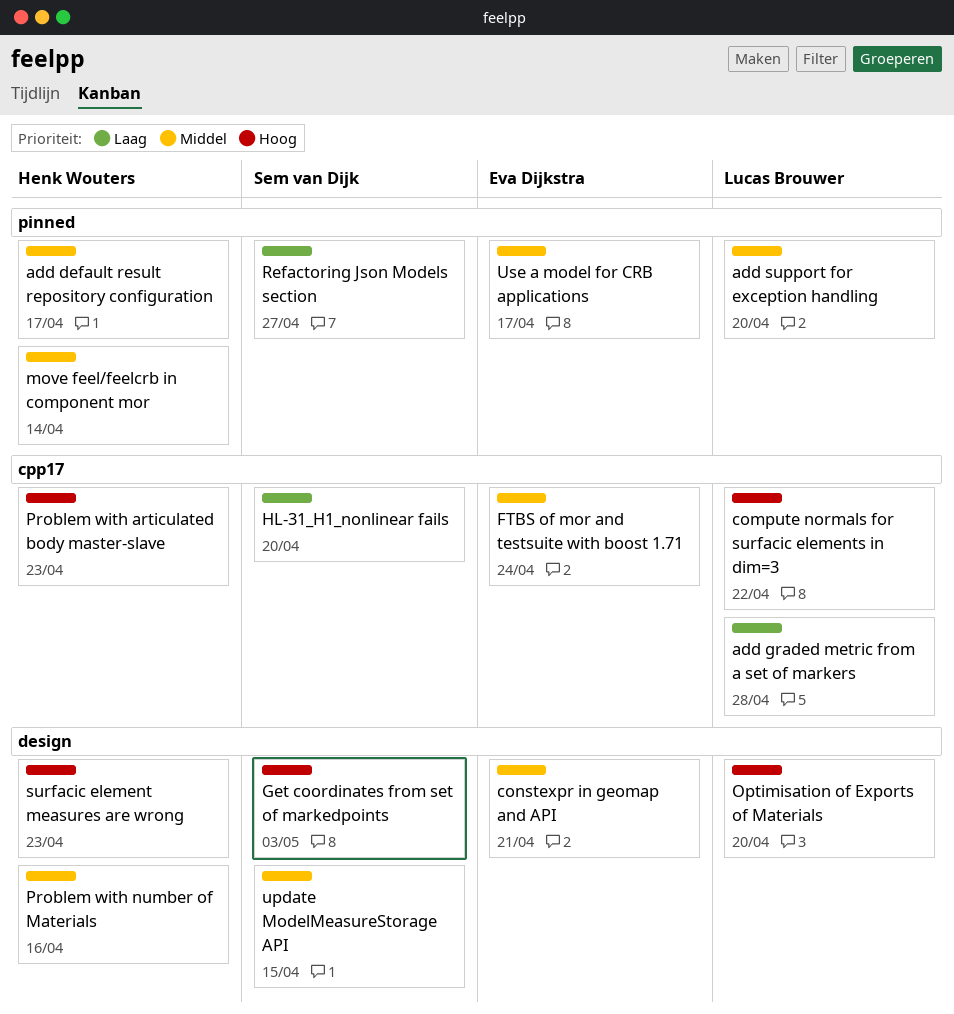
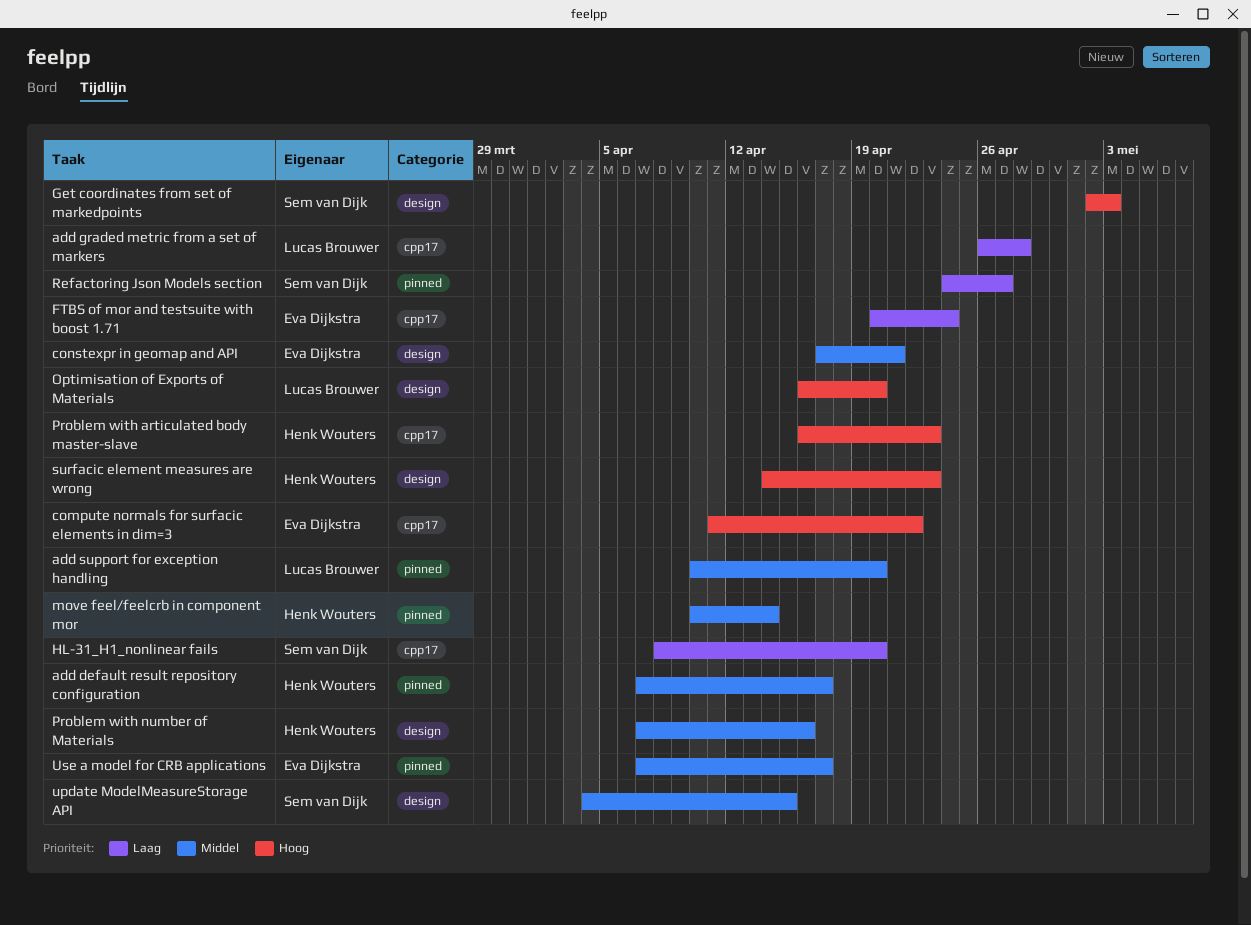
compute normals for surfacic elements in dim=3, owner: Lucas Brouwer -> Eva Dijkstra
FTBS of mor and testsuite with boost 1.71, priority: Middel -> Laag

